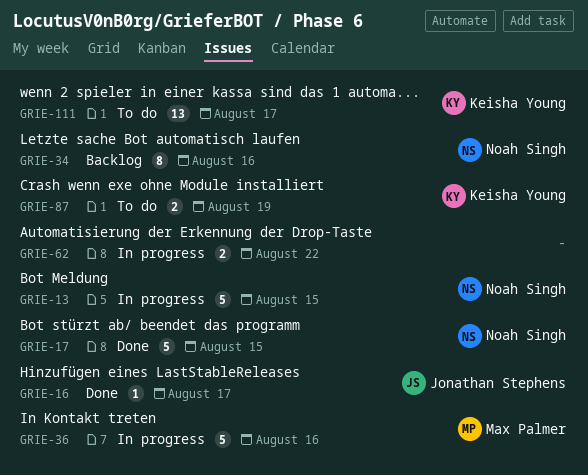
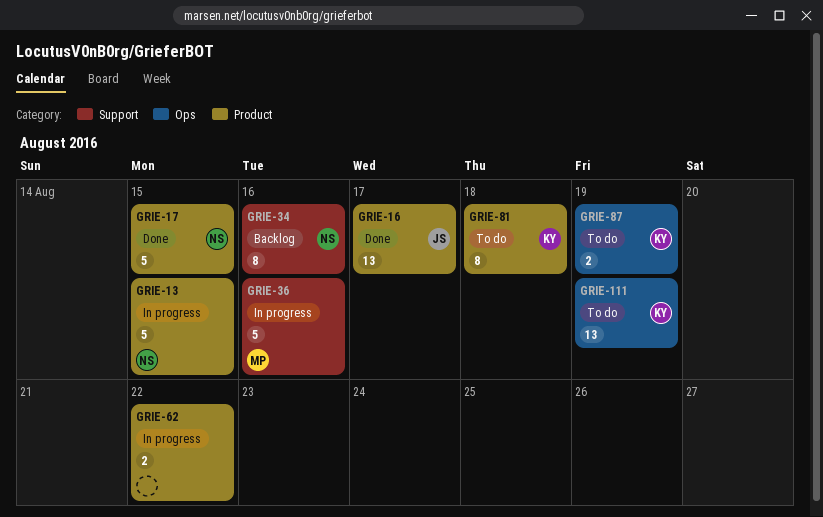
GRIE-16, estimate: 1 -> 13
GRIE-81: none -> present
GRIE-111, due: Aug 17 -> Aug 19

